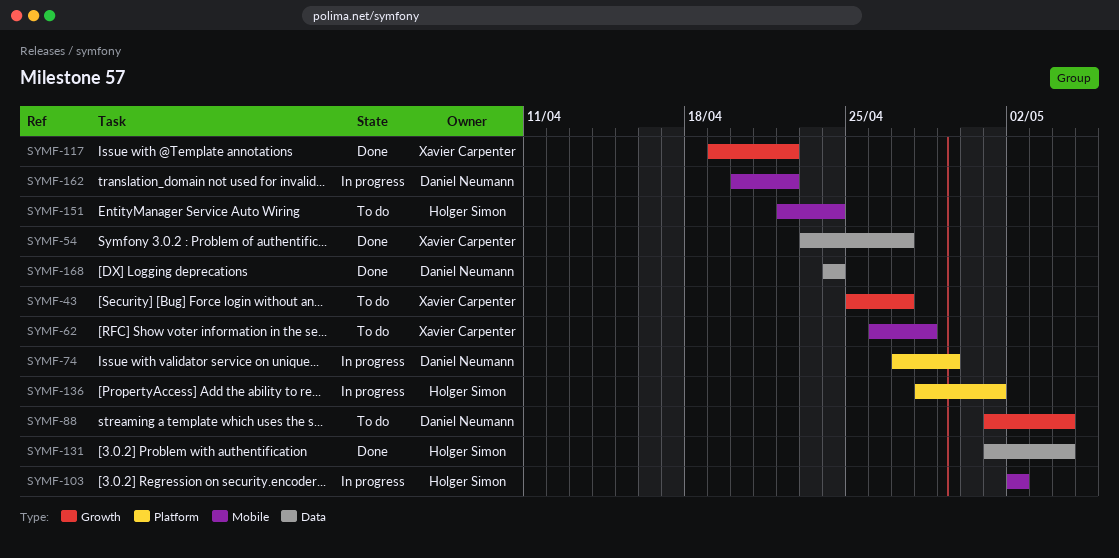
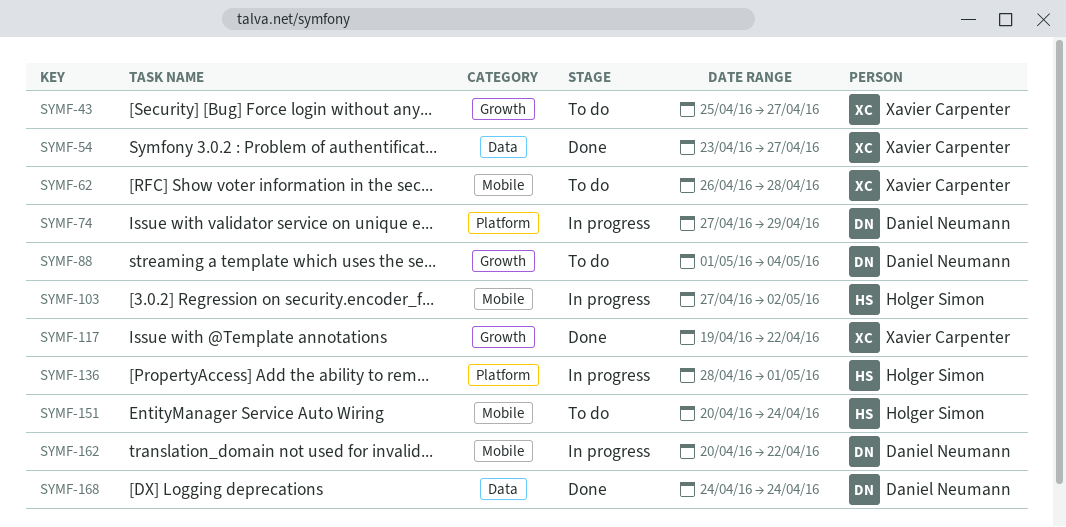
SYMF-103, start: May 2 -> Apr 27
SYMF-131: present -> none
SYMF-151, start: Apr 22 -> Apr 20

